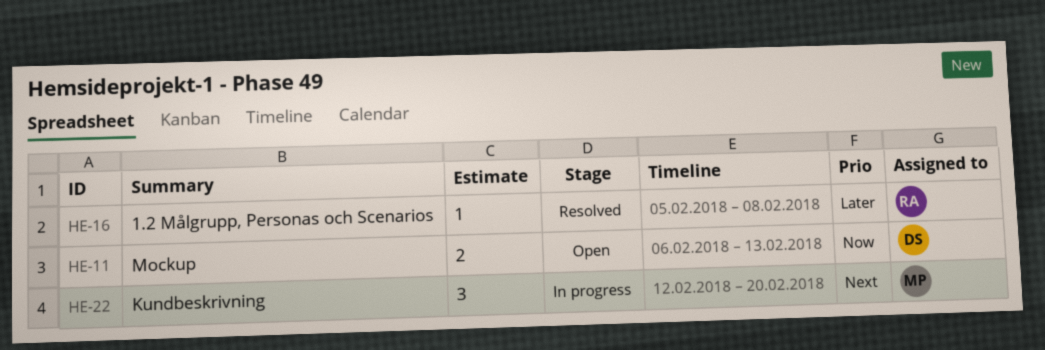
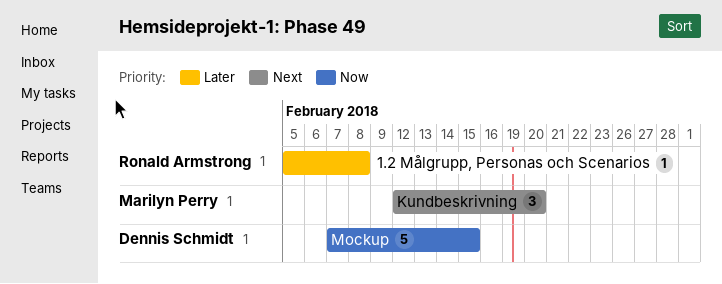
Mockup, estimate: 2 -> 5
Mockup, start: Feb 6 -> Feb 7
Mockup, due: Feb 13 -> Feb 15

